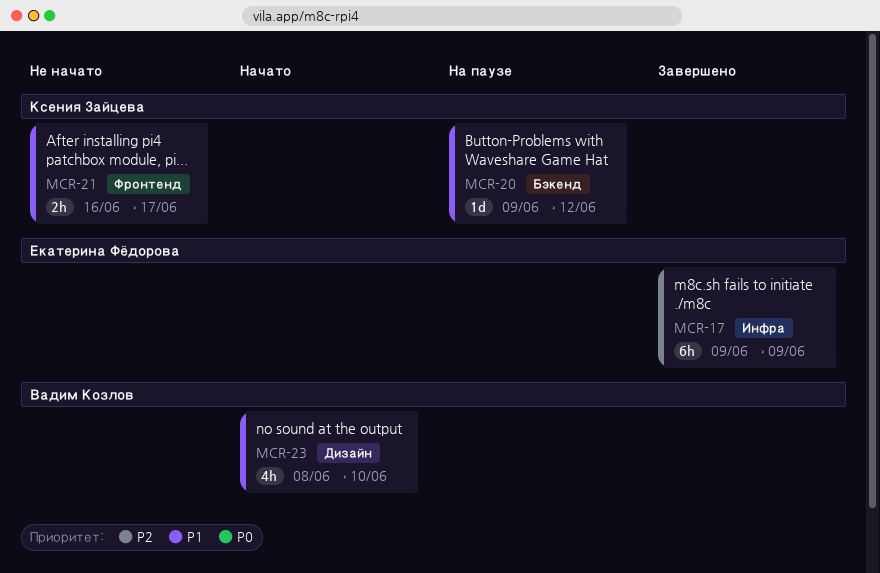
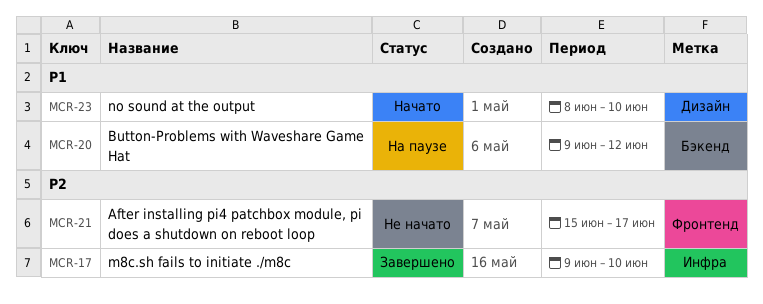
MCR-17, due: Jun 9 -> Jun 10
MCR-21, priority: P1 -> P2
MCR-21, start: Jun 16 -> Jun 15

